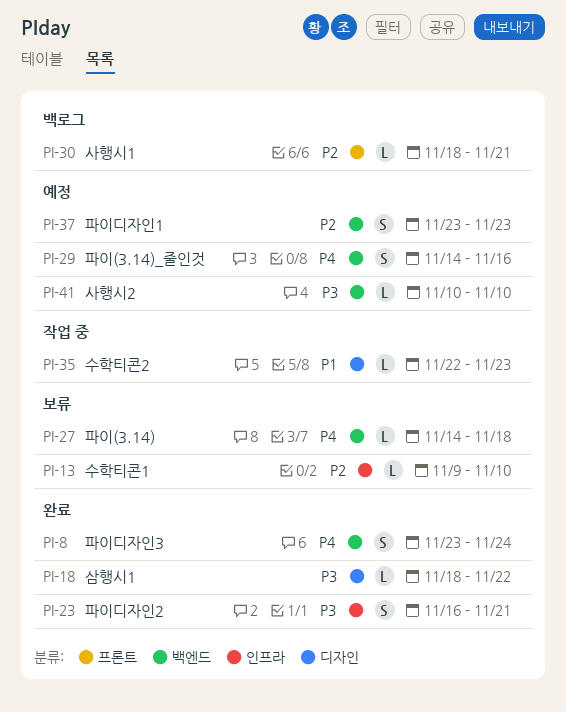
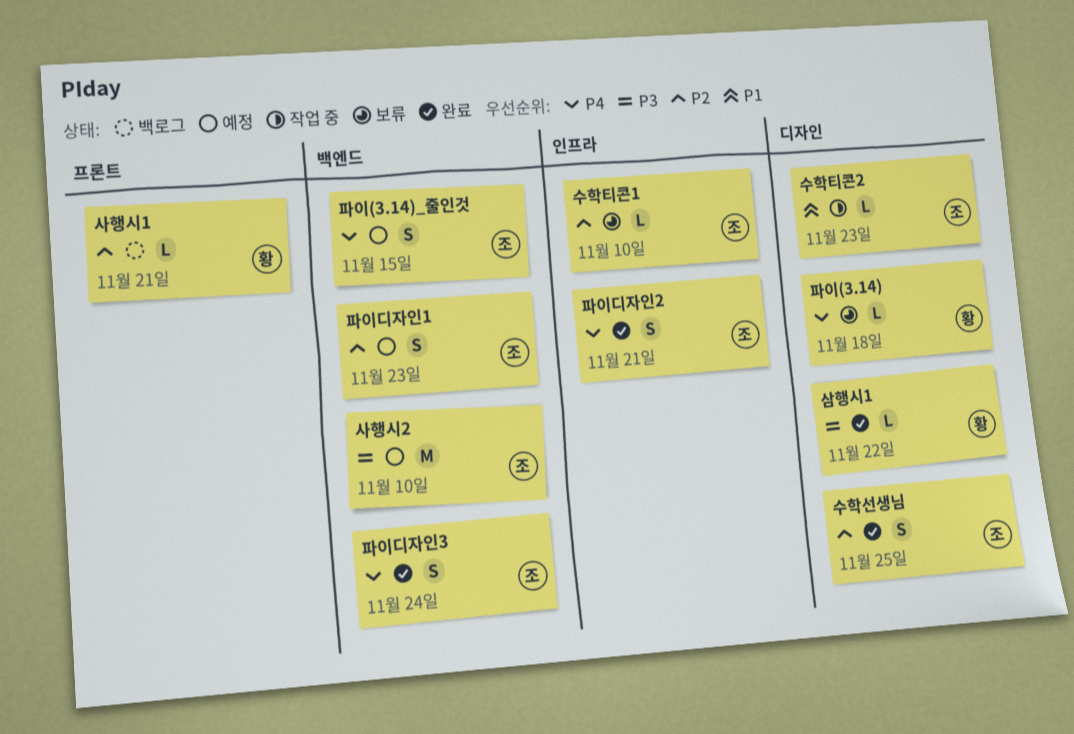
사행시2, estimate: L -> M
수학선생님: none -> present
파이(3.14), label: 백엔드 -> 디자인
파이(3.14)_줄인것, due: Nov 16 -> Nov 15
파이디자인2, priority: P3 -> P4

